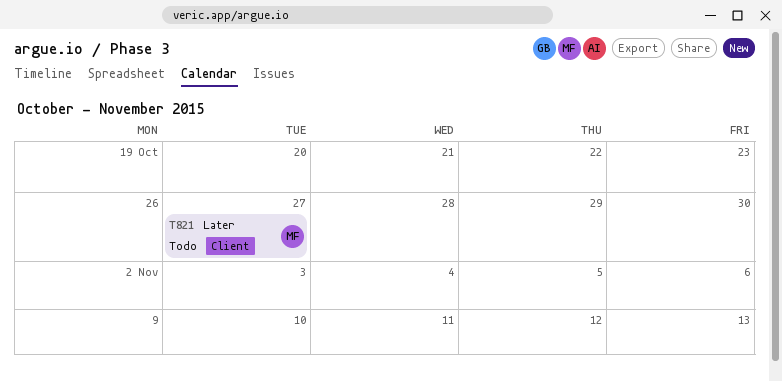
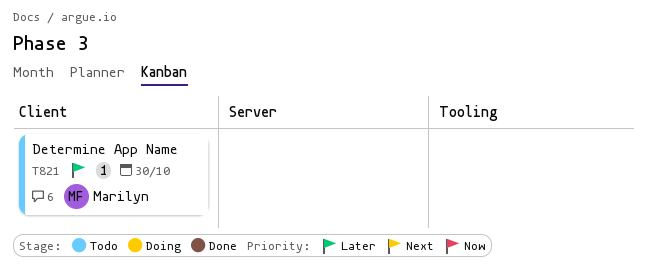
T821, due: Oct 27 -> Oct 30

